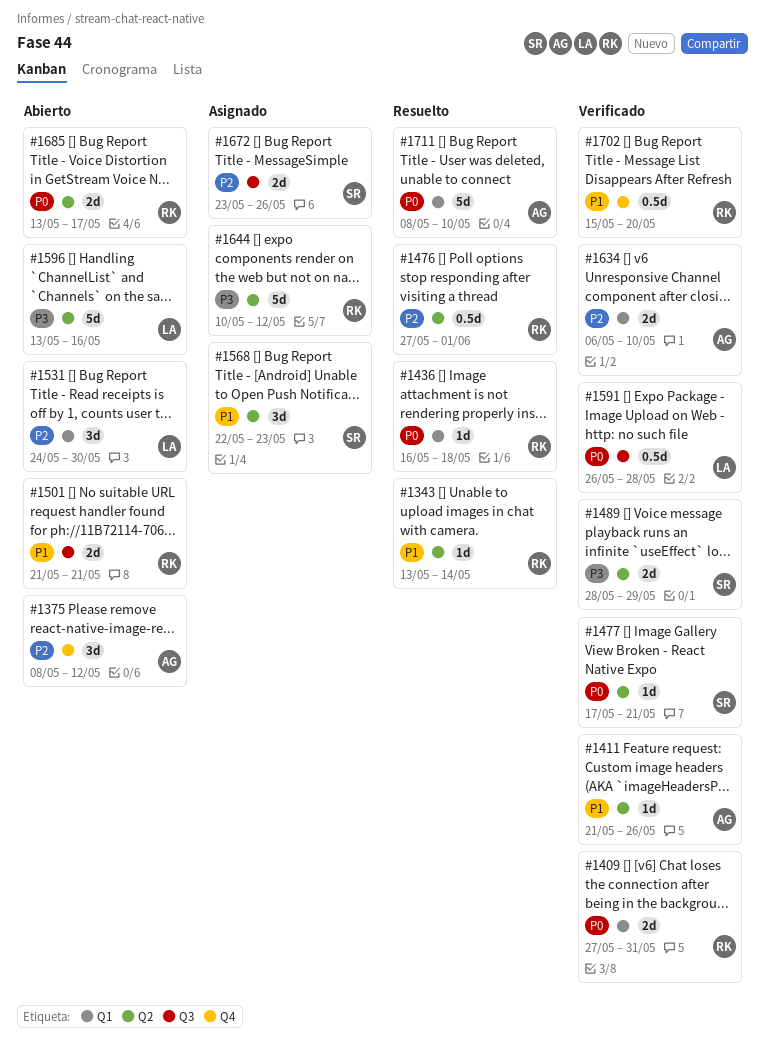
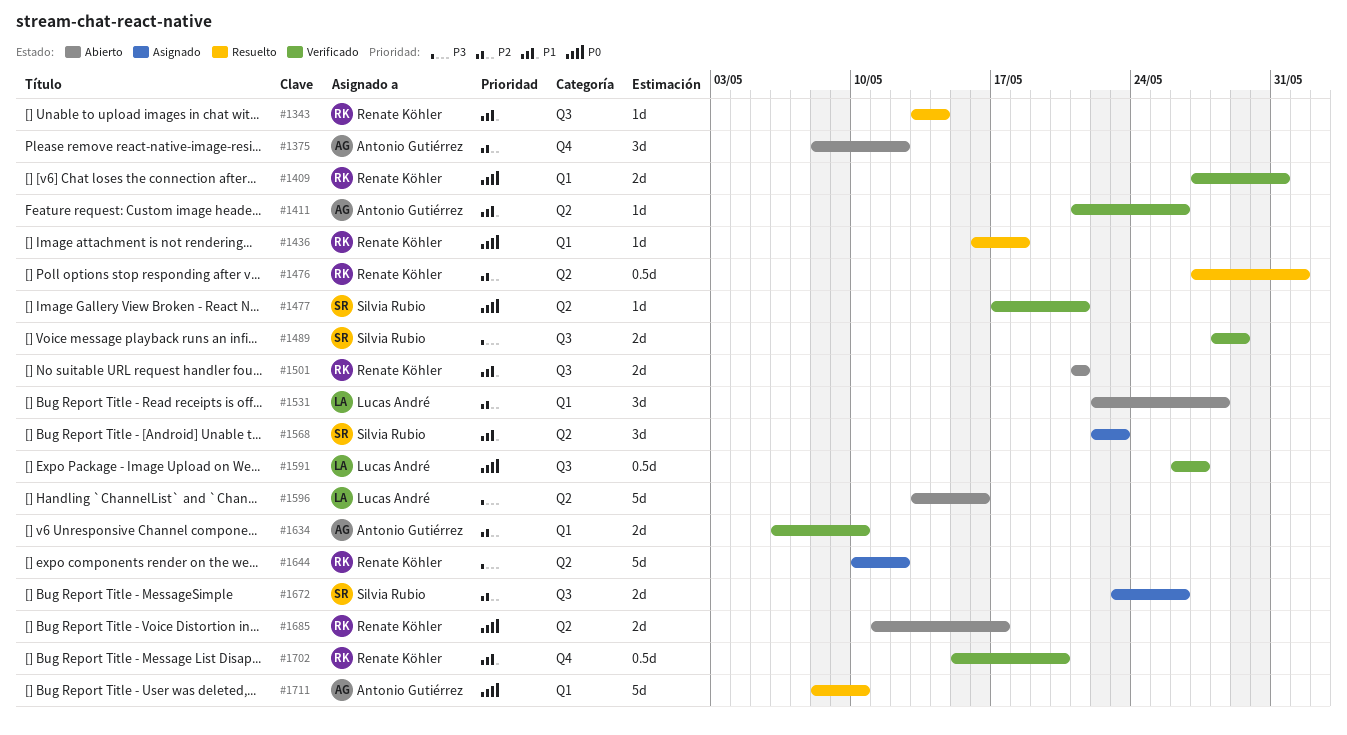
#1343, label: Q2 -> Q3
#1489, label: Q2 -> Q3
#1531, start: May 24 -> May 22
#1531, due: May 30 -> May 28
#1591, due: May 28 -> May 27
#1685, start: May 13 -> May 11

